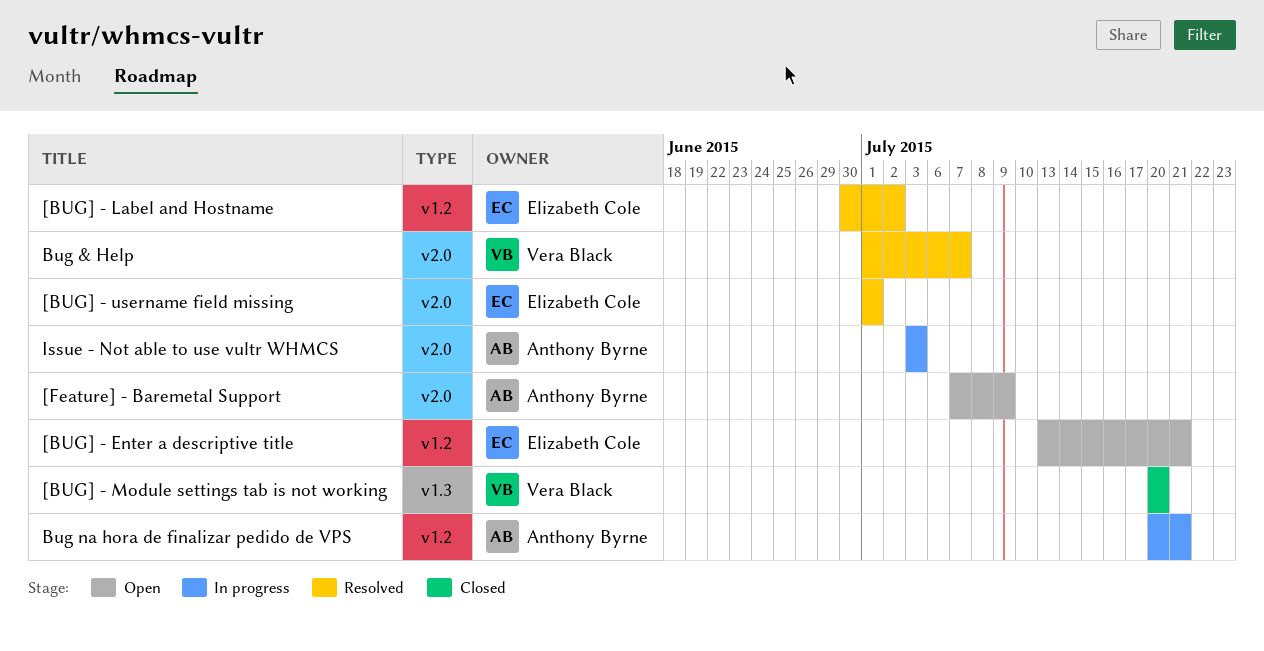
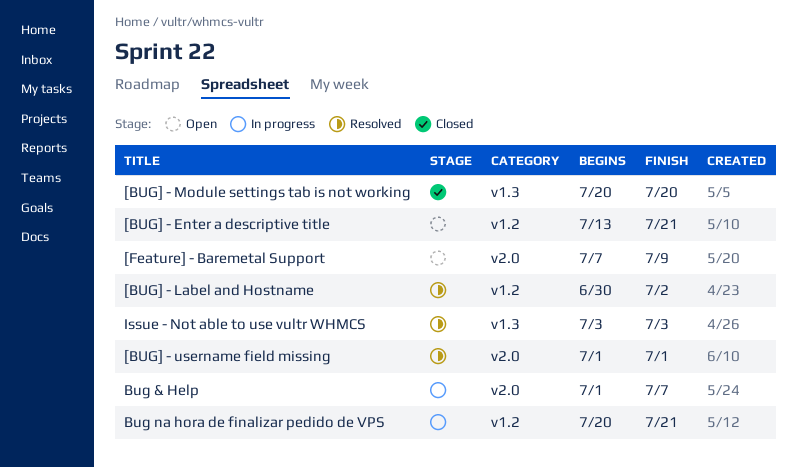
Bug & Help, status: Resolved -> In progress
Issue - Not able to use vultr WHMCS, status: In progress -> Resolved
Issue - Not able to use vultr WHMCS, label: v2.0 -> v1.3

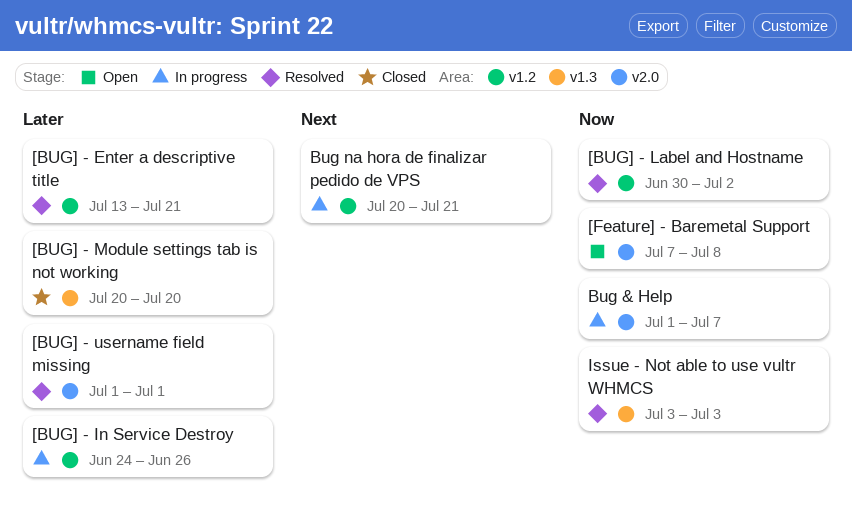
[BUG] - Enter a descriptive title, status: Open -> Resolved
[BUG] - In Service Destroy: none -> present
[Feature] - Baremetal Support, due: Jul 9 -> Jul 8

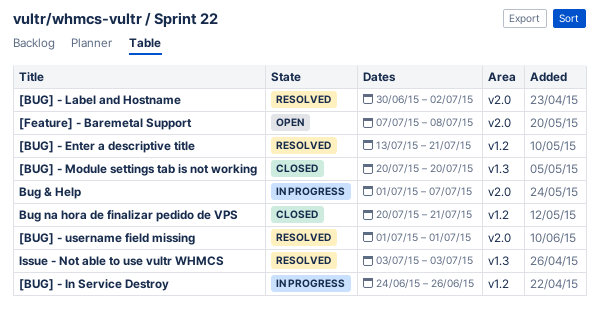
[BUG] - Label and Hostname, label: v1.2 -> v2.0
Bug na hora de finalizar pedido de VPS, status: In progress -> Closed

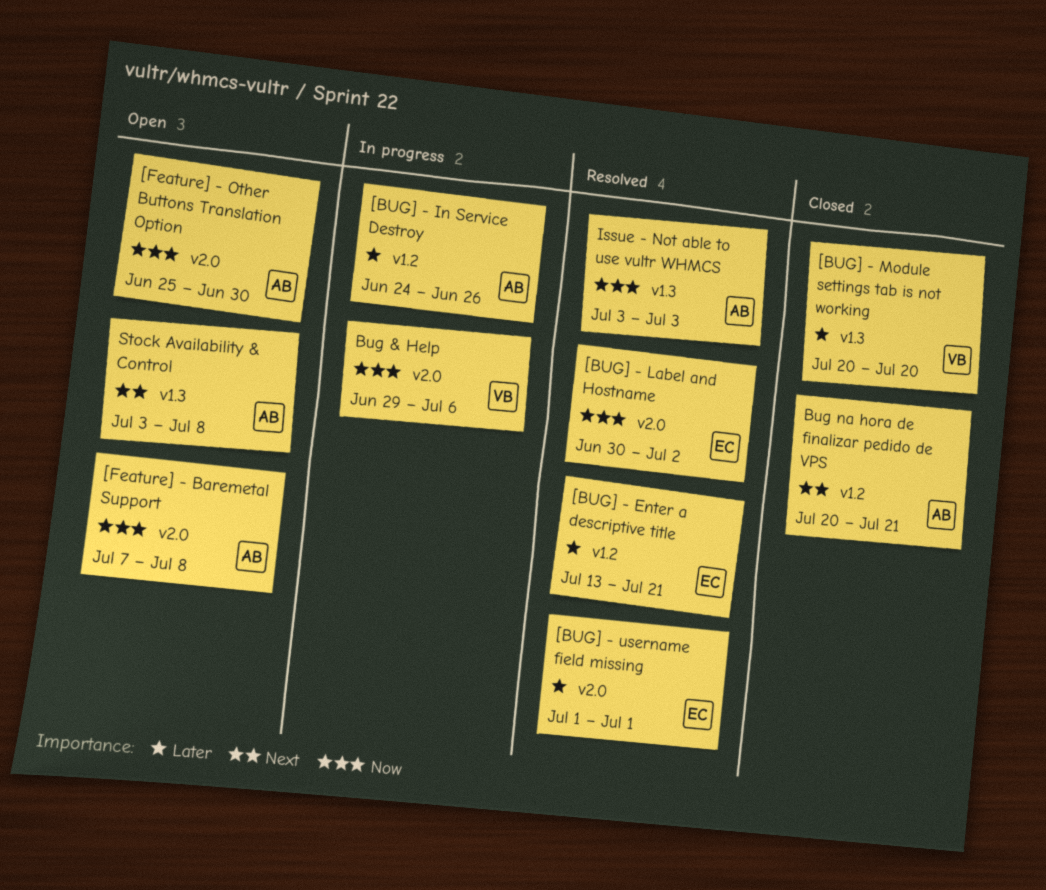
[Feature] - Other Buttons Translation Option: none -> present
Bug & Help, start: Jul 1 -> Jun 29
Bug & Help, due: Jul 7 -> Jul 6
Stock Availability & Control: none -> present

